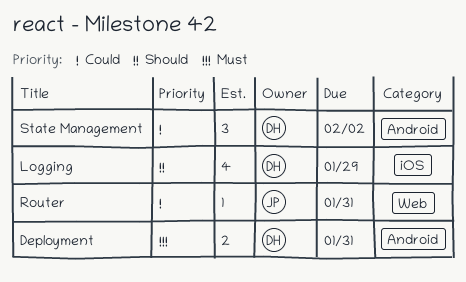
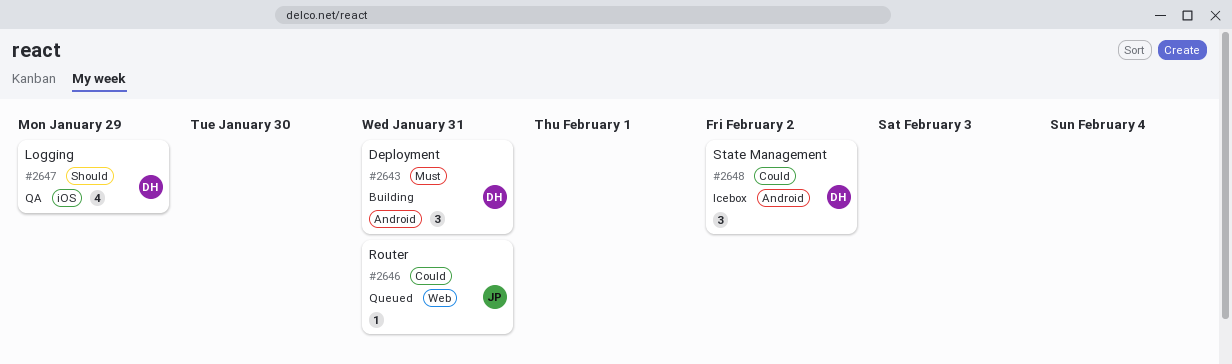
Deployment, estimate: 2 -> 3

